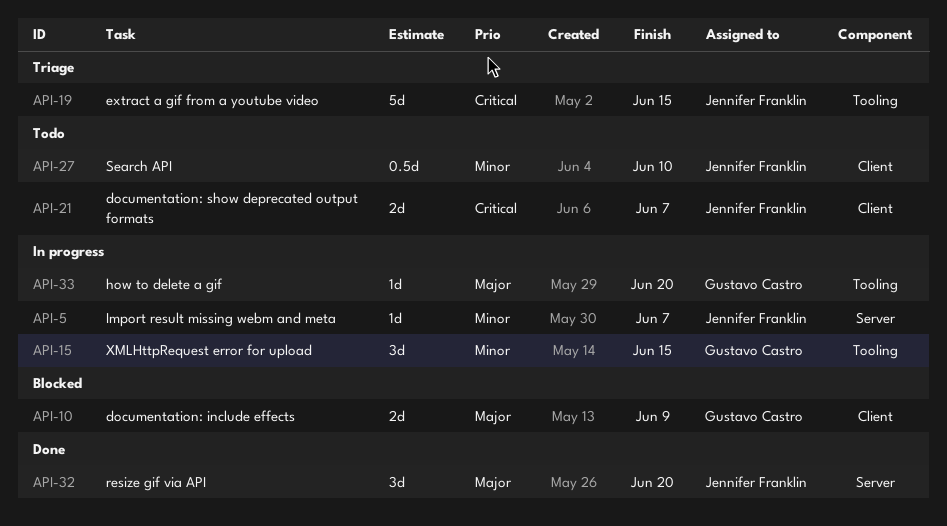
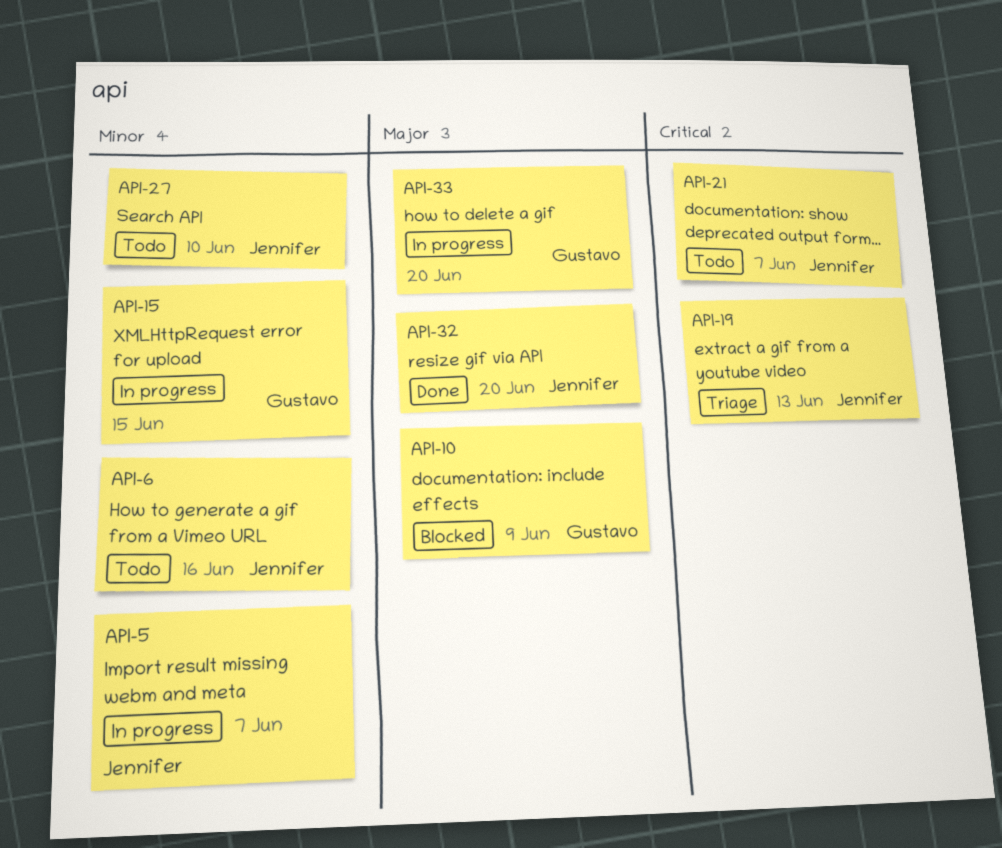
API-6: none -> present
API-19, due: Jun 15 -> Jun 13

